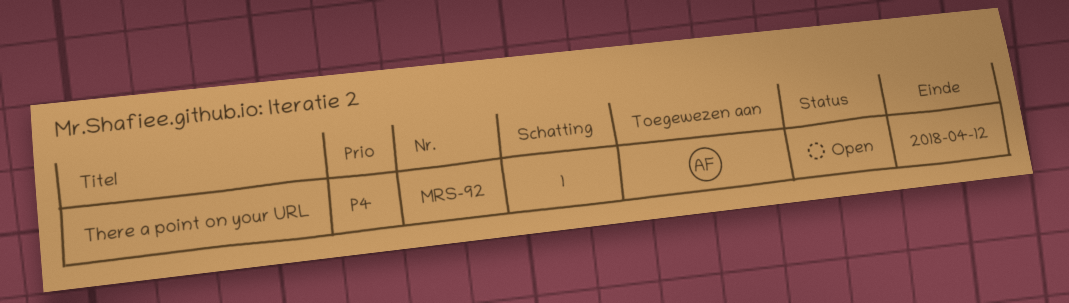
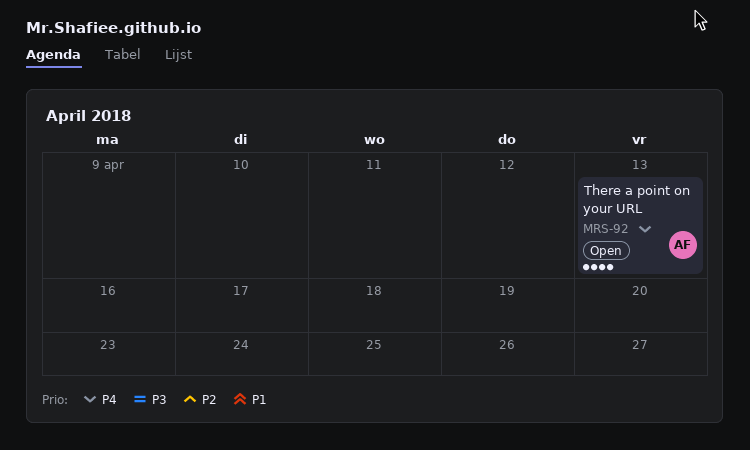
MRS-92, estimate: 1 -> 4
MRS-92, due: Apr 12 -> Apr 13

